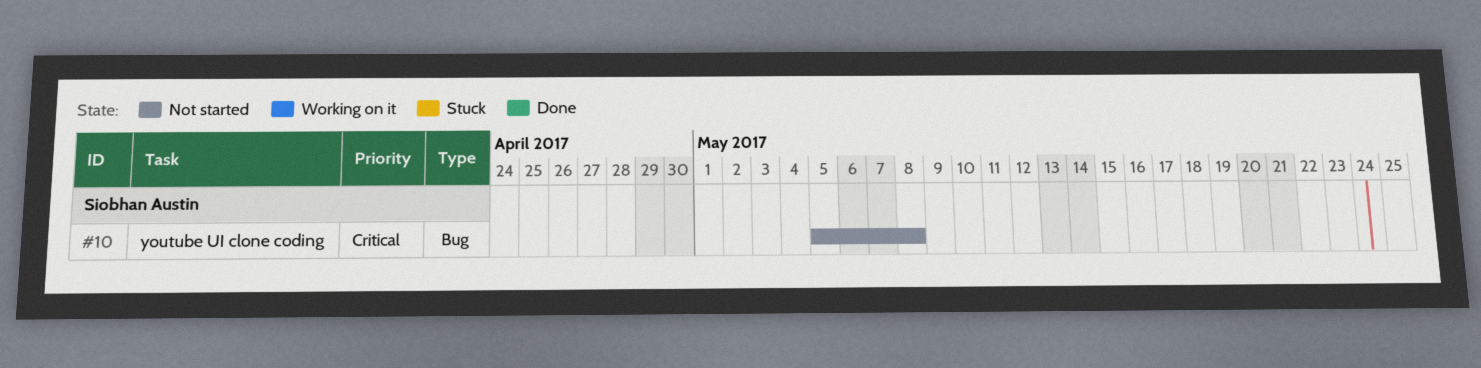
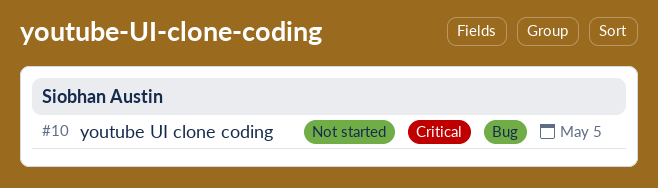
#10, due: May 8 -> May 5

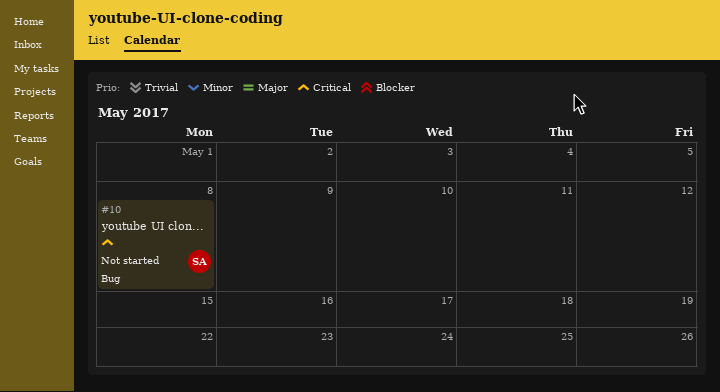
#10, due: May 5 -> May 8

